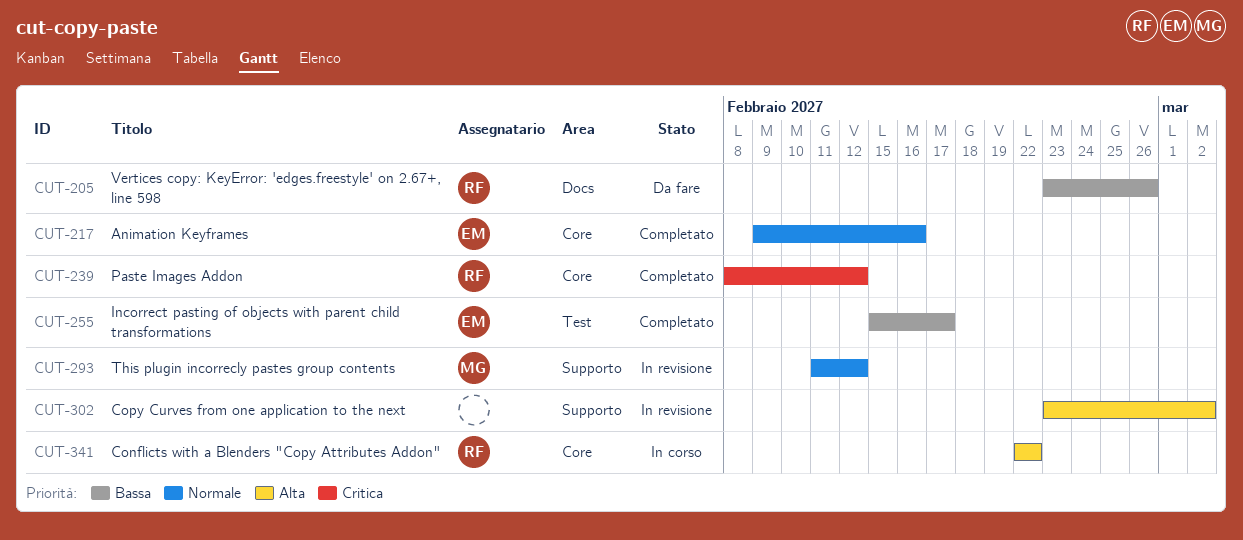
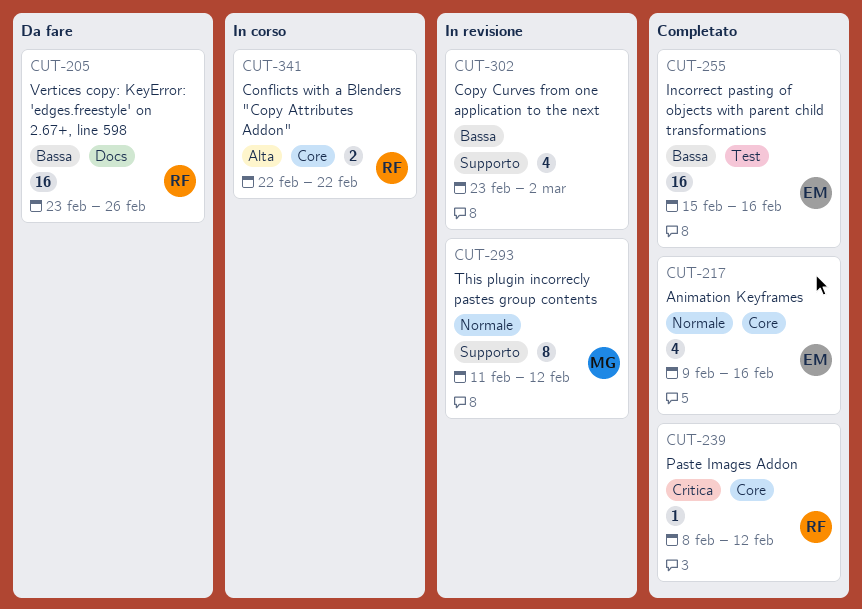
CUT-255, due: Feb 17 -> Feb 16
CUT-302, priority: Alta -> Bassa

